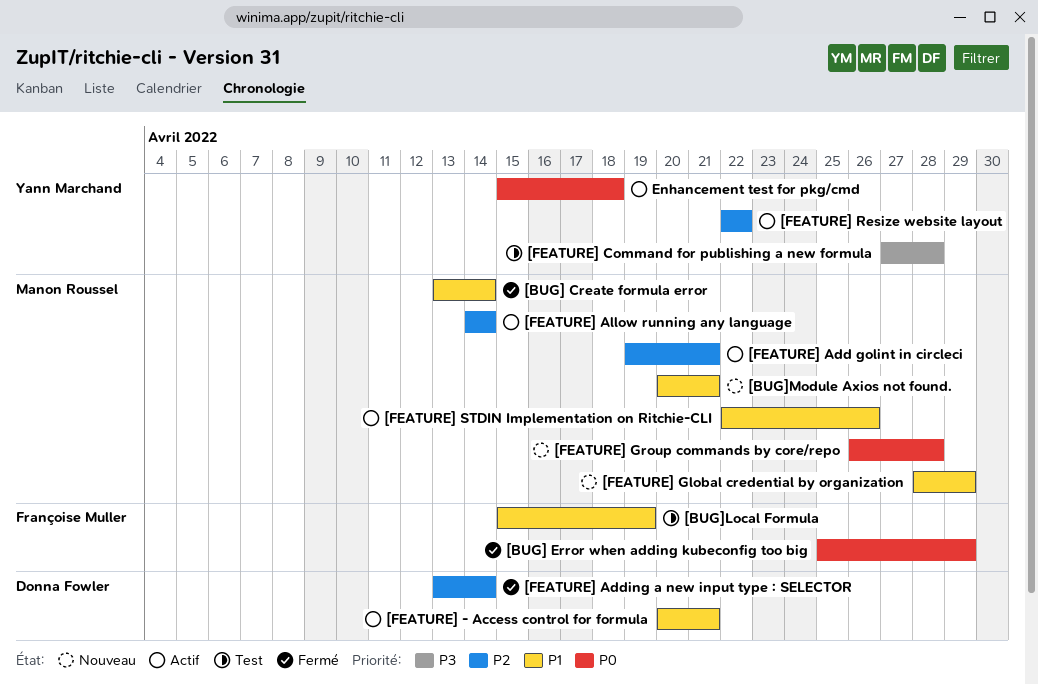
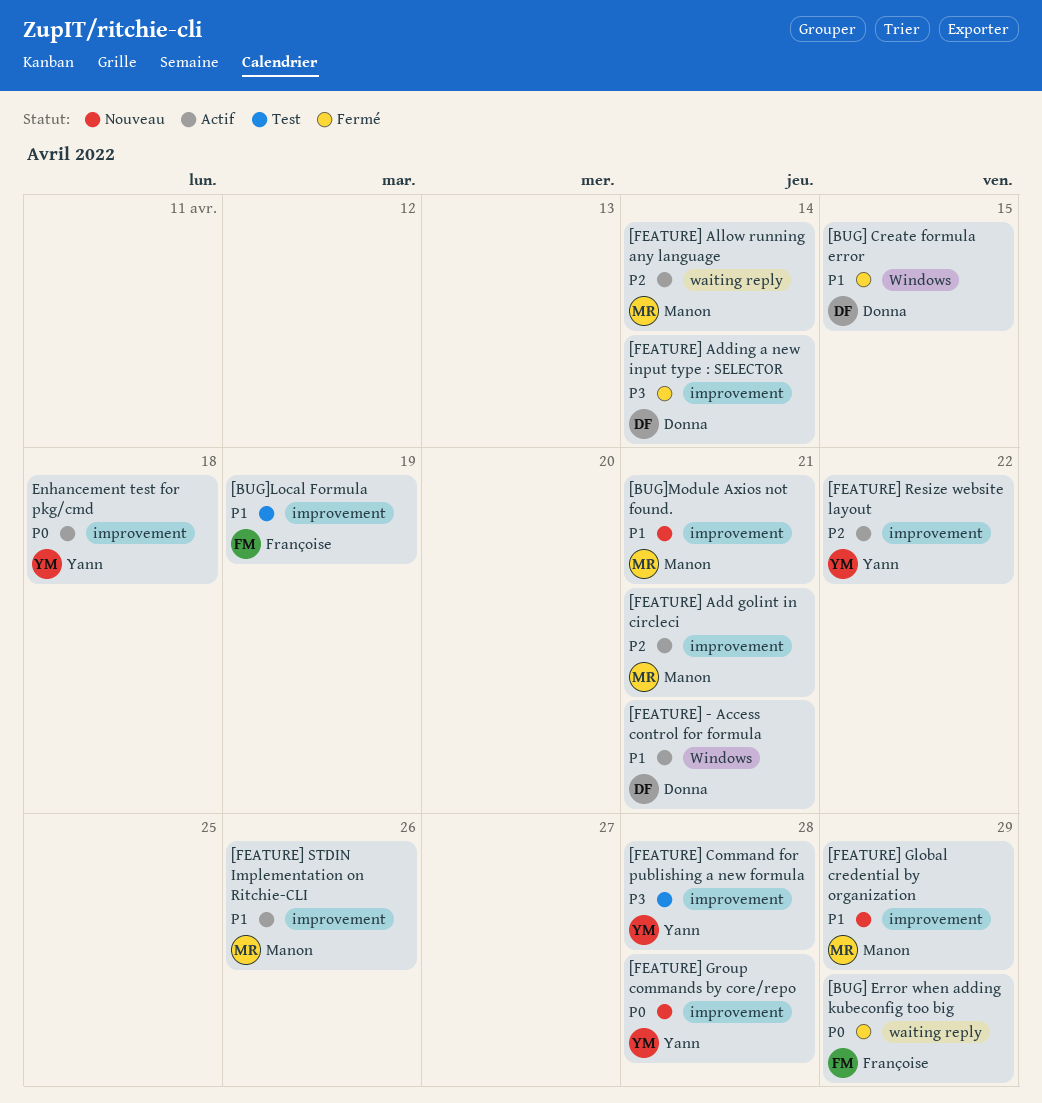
[BUG] Create formula error, owner: Manon Roussel -> Donna Fowler
[BUG] Create formula error, due: Apr 14 -> Apr 15
[FEATURE] Adding a new input type : SELECTOR, priority: P2 -> P3
[FEATURE] Group commands by core/repo, owner: Manon Roussel -> Yann Marchand

